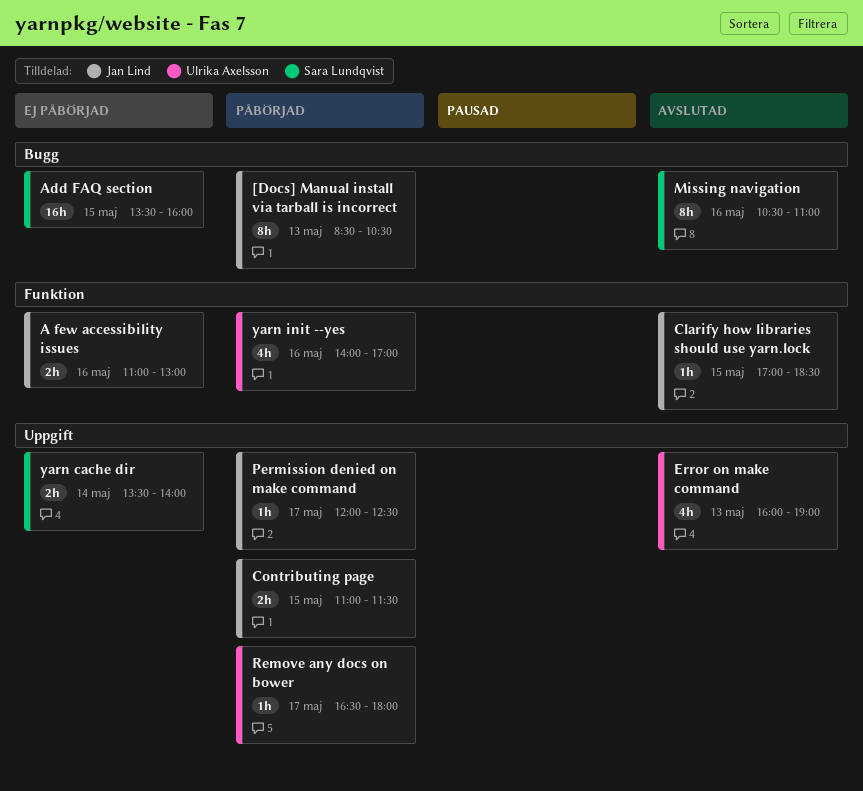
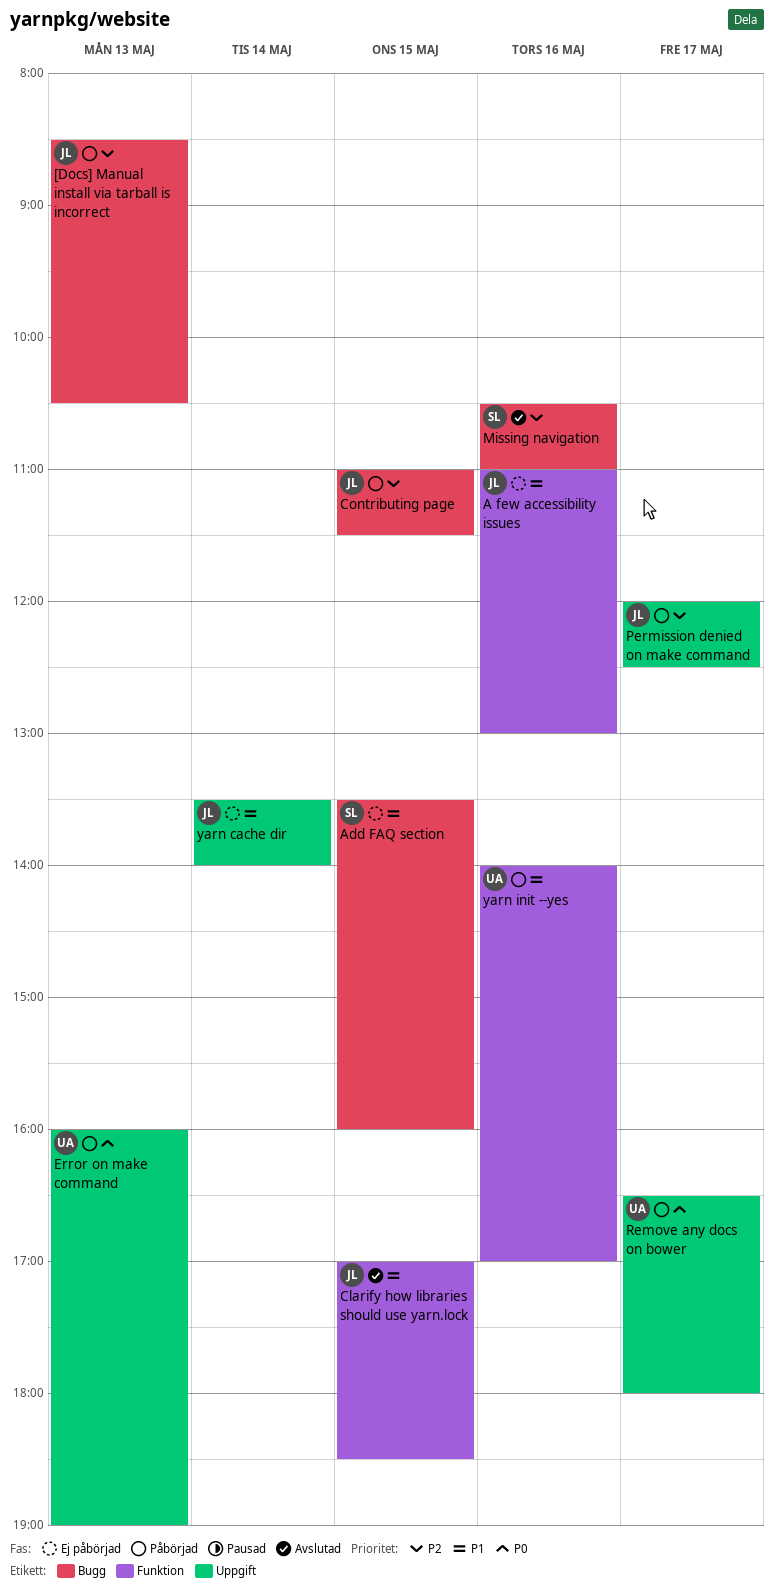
Contributing page, label: Uppgift -> Bugg
Error on make command, status: Avslutad -> Påbörjad
yarn cache dir, owner: Sara Lundqvist -> Jan Lind

